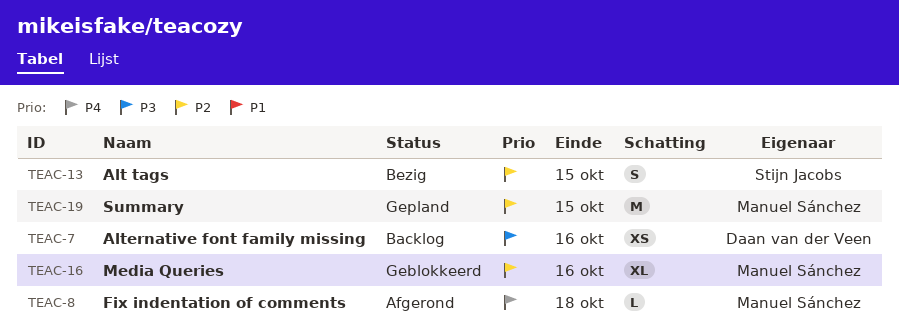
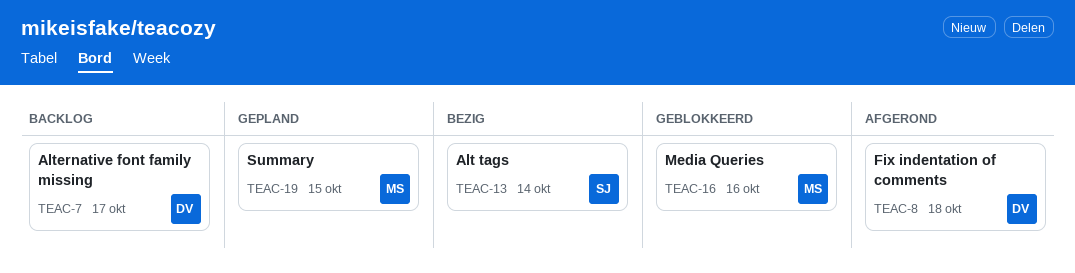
TEAC-7, due: Oct 16 -> Oct 17
TEAC-8, owner: Manuel Sánchez -> Daan van der Veen
TEAC-13, due: Oct 15 -> Oct 14

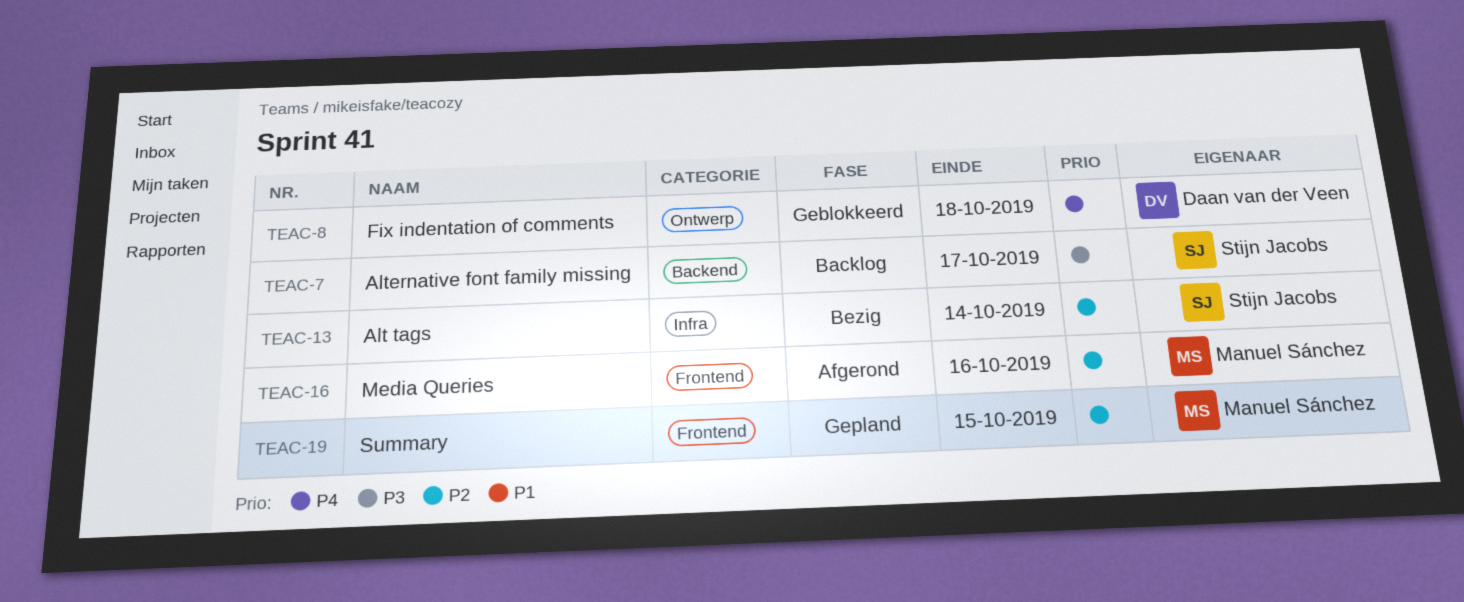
TEAC-7, owner: Daan van der Veen -> Stijn Jacobs
TEAC-8, status: Afgerond -> Geblokkeerd
TEAC-16, status: Geblokkeerd -> Afgerond

